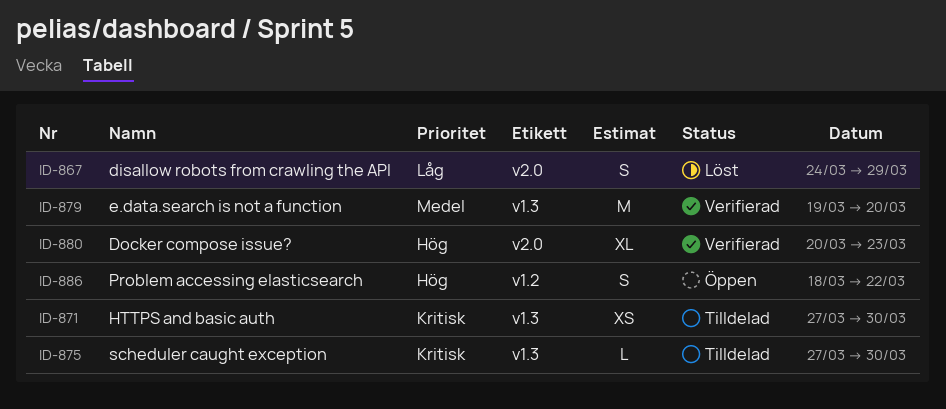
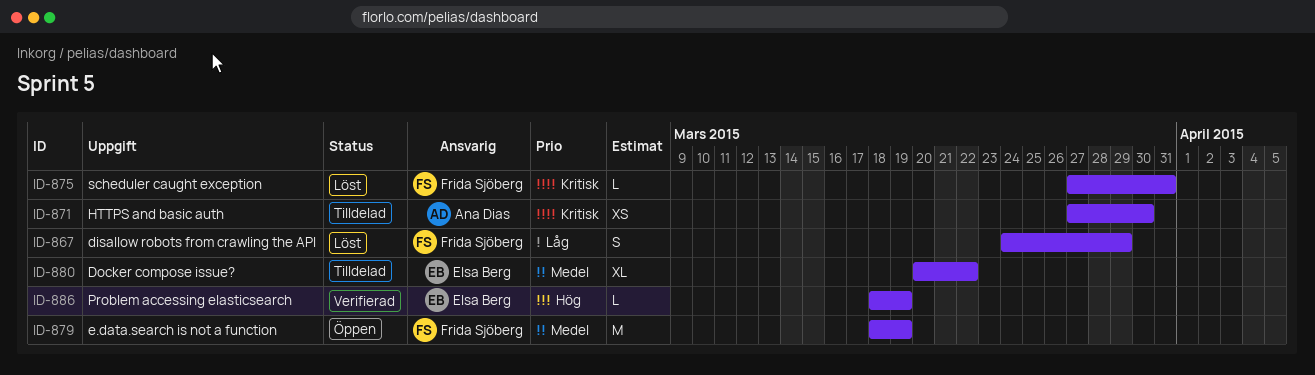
ID-875, status: Tilldelad -> Löst
ID-875, due: Mar 30 -> Mar 31
ID-879, status: Verifierad -> Öppen
ID-879, start: Mar 19 -> Mar 18
ID-879, due: Mar 20 -> Mar 19
ID-880, status: Verifierad -> Tilldelad
ID-880, priority: Hög -> Medel
ID-880, due: Mar 23 -> Mar 22
ID-886, status: Öppen -> Verifierad
ID-886, estimate: S -> L
ID-886, due: Mar 22 -> Mar 19

